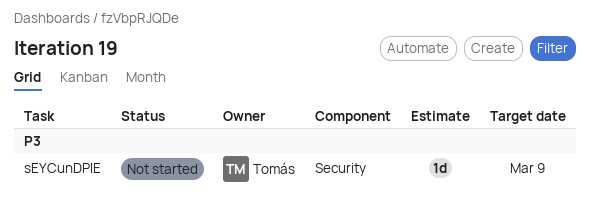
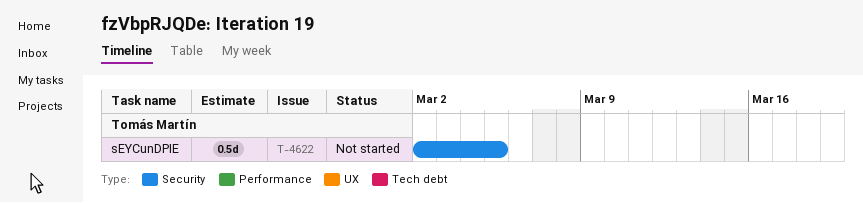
sEYCunDPIE, estimate: 1d -> 0.5d
sEYCunDPIE, due: Mar 9 -> Mar 5

